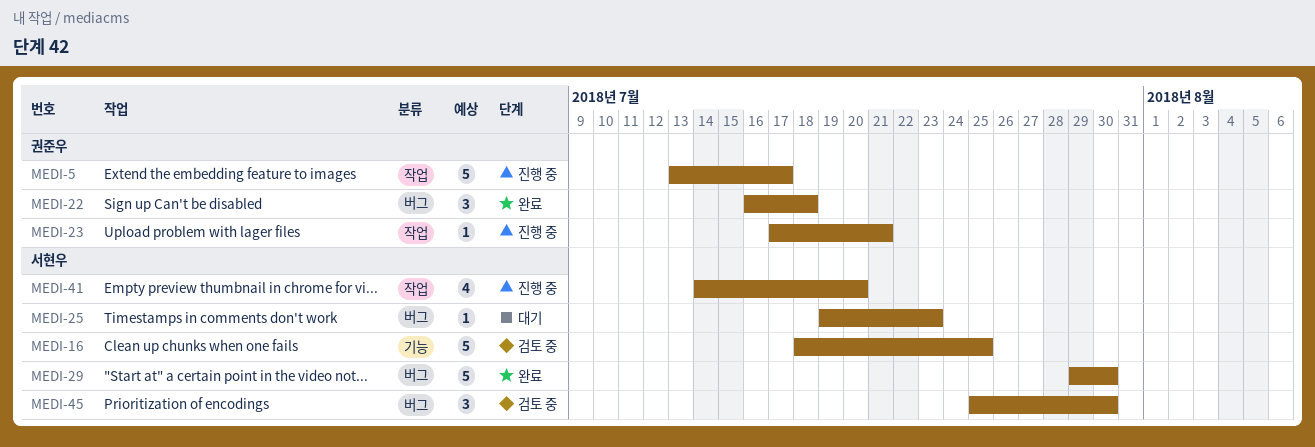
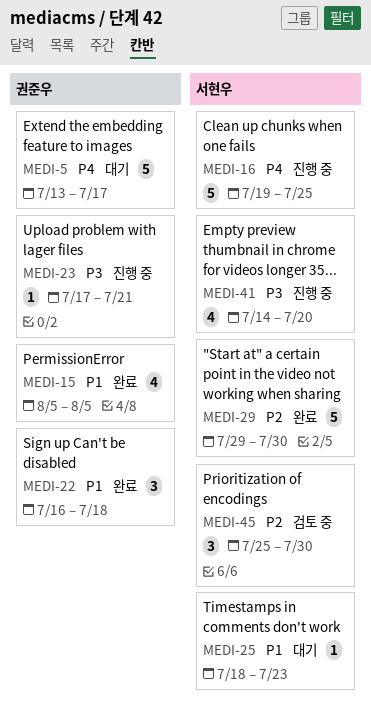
MEDI-5, status: 진행 중 -> 대기
MEDI-15: none -> present
MEDI-16, status: 검토 중 -> 진행 중
MEDI-16, start: Jul 18 -> Jul 19
MEDI-25, start: Jul 19 -> Jul 18

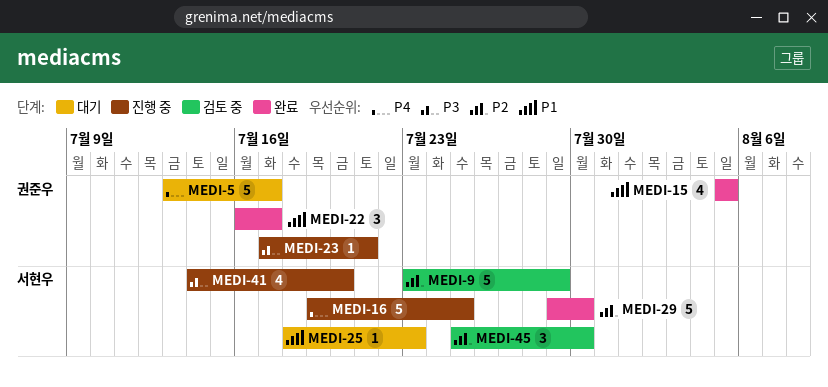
MEDI-9: none -> present
MEDI-22, due: Jul 18 -> Jul 17

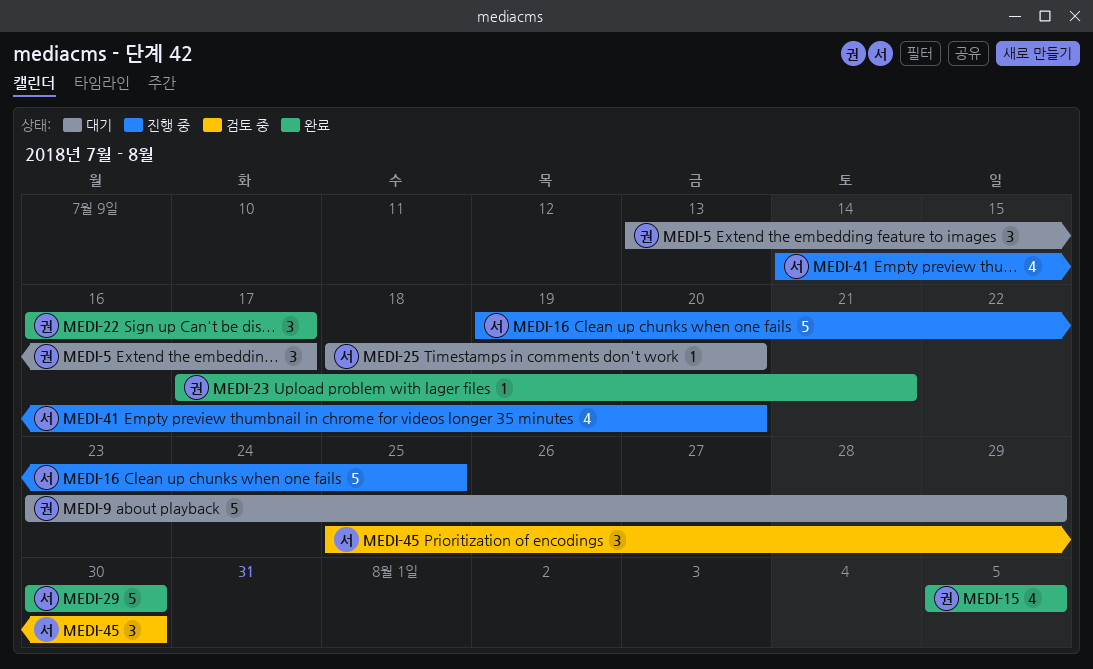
MEDI-5, estimate: 5 -> 3
MEDI-9, status: 검토 중 -> 대기
MEDI-9, owner: 서현우 -> 권준우
MEDI-23, status: 진행 중 -> 완료
MEDI-25, due: Jul 23 -> Jul 20
MEDI-29, start: Jul 29 -> Jul 30

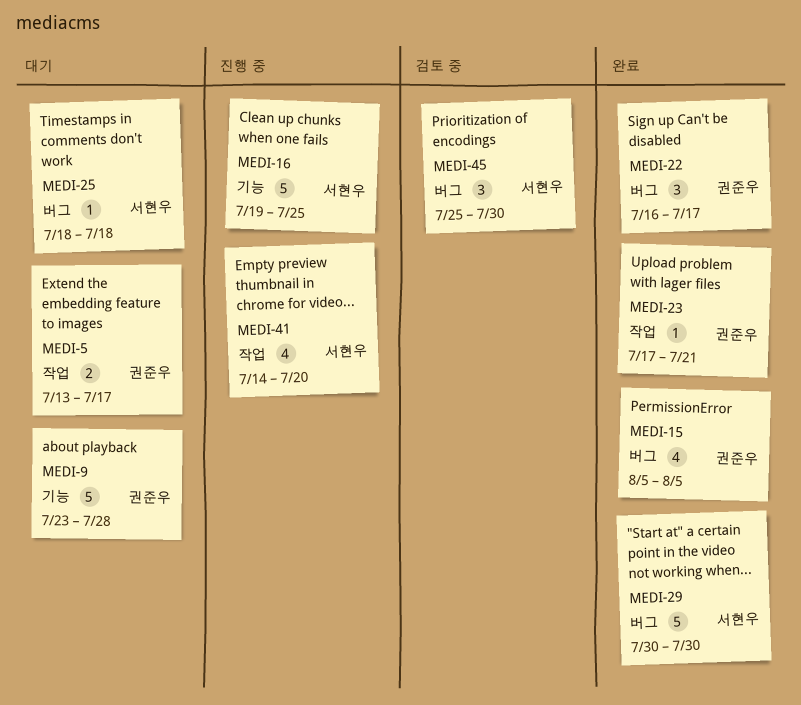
MEDI-5, estimate: 3 -> 2
MEDI-9, due: Jul 29 -> Jul 28
MEDI-25, due: Jul 20 -> Jul 18

